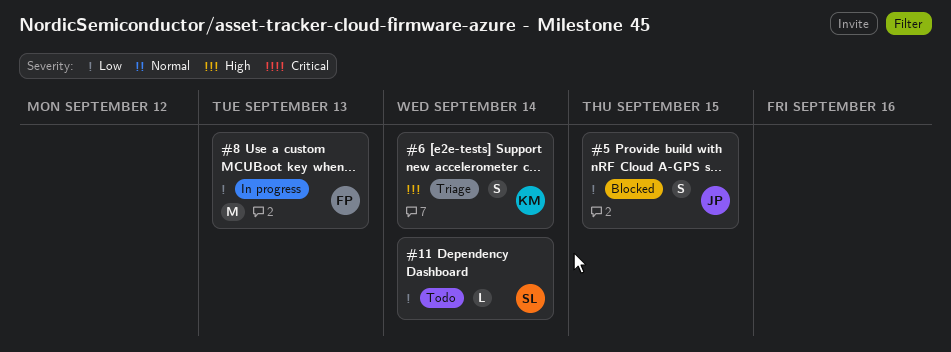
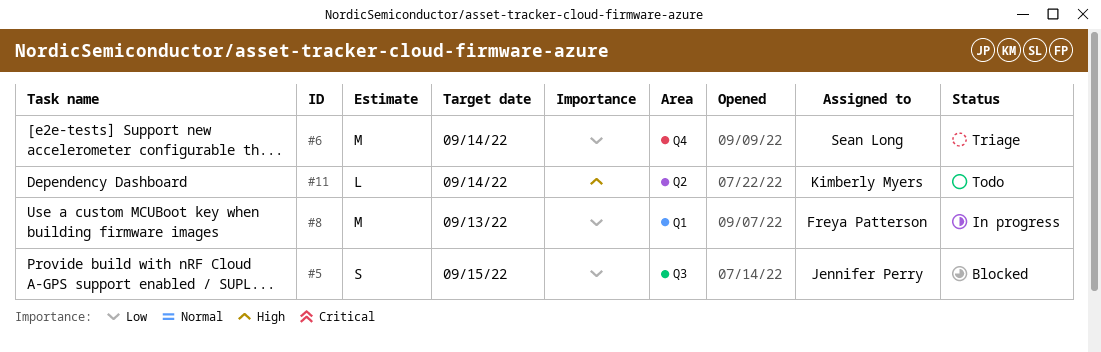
#6, owner: Kimberly Myers -> Sean Long
#6, priority: High -> Low
#6, estimate: S -> M
#11, owner: Sean Long -> Kimberly Myers
#11, priority: Low -> High

